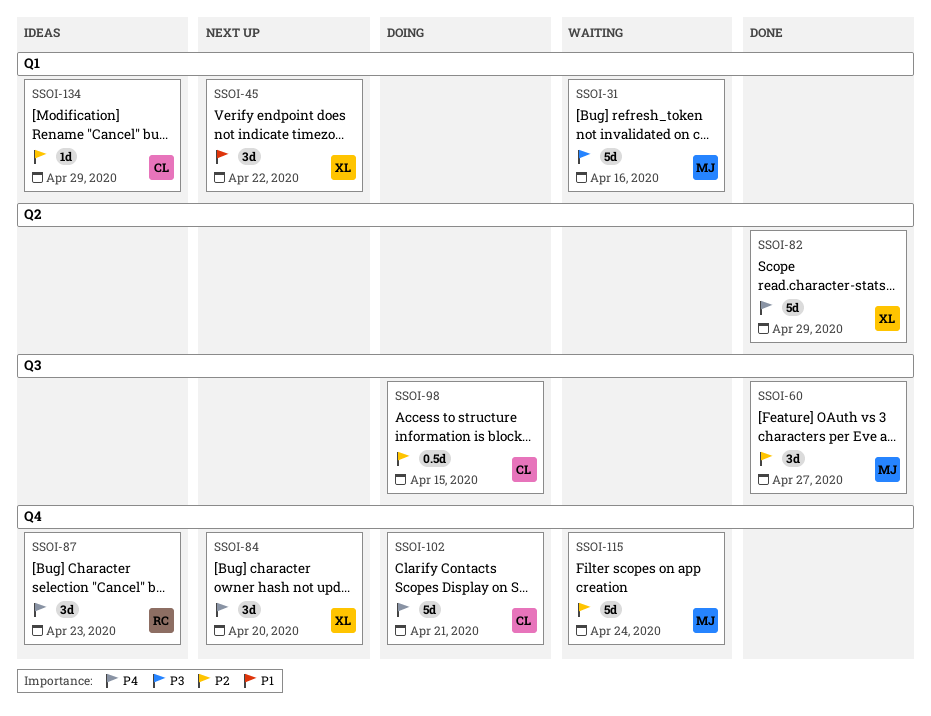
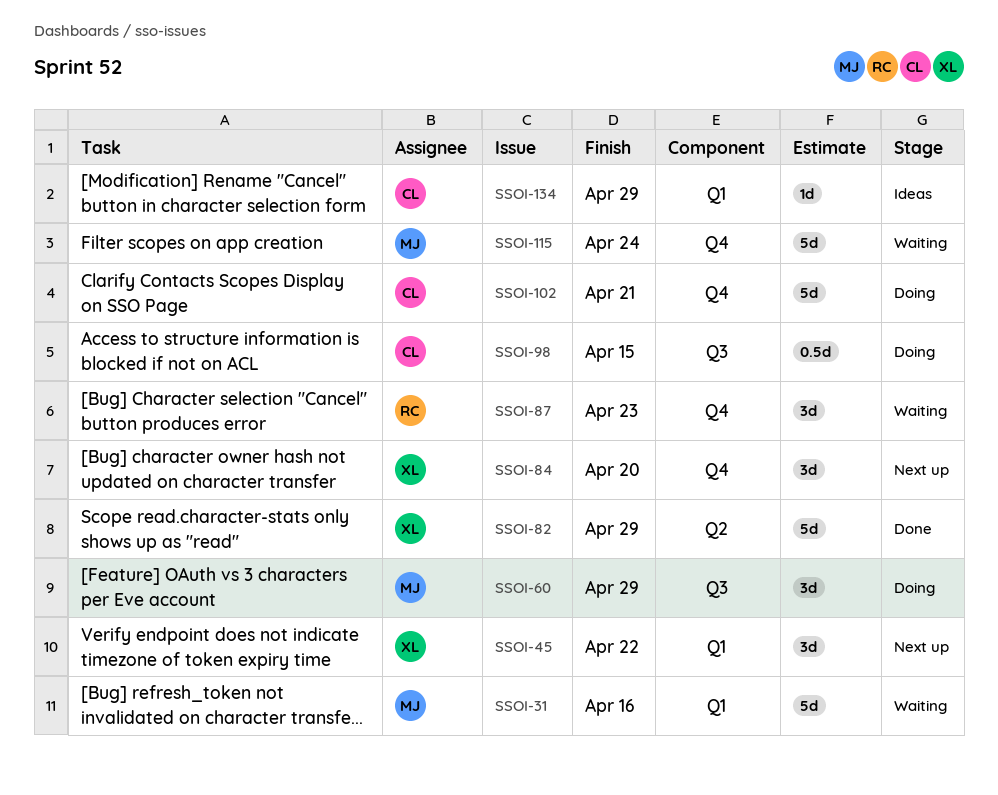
SSOI-60, status: Done -> Doing
SSOI-60, due: Apr 27 -> Apr 29
SSOI-87, status: Ideas -> Waiting

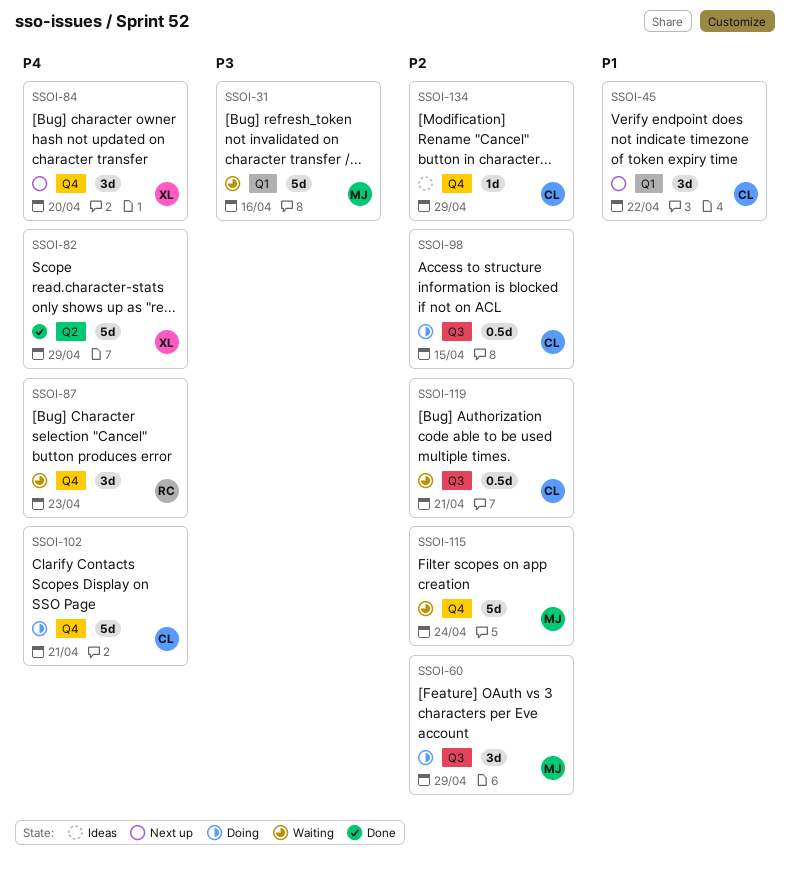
SSOI-45, owner: XL -> CL
SSOI-119: none -> present
SSOI-134, label: Q1 -> Q4

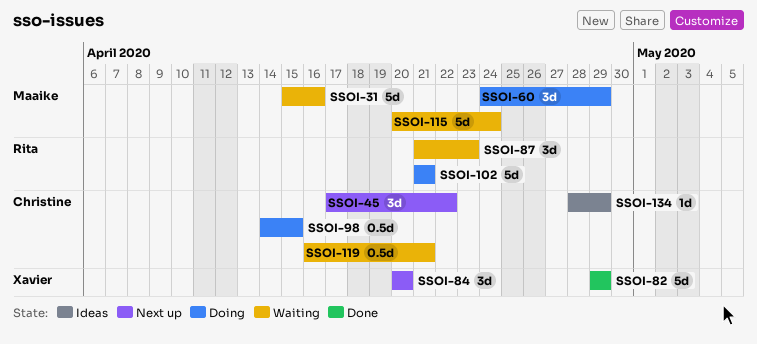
SSOI-102, owner: Christine -> Rita

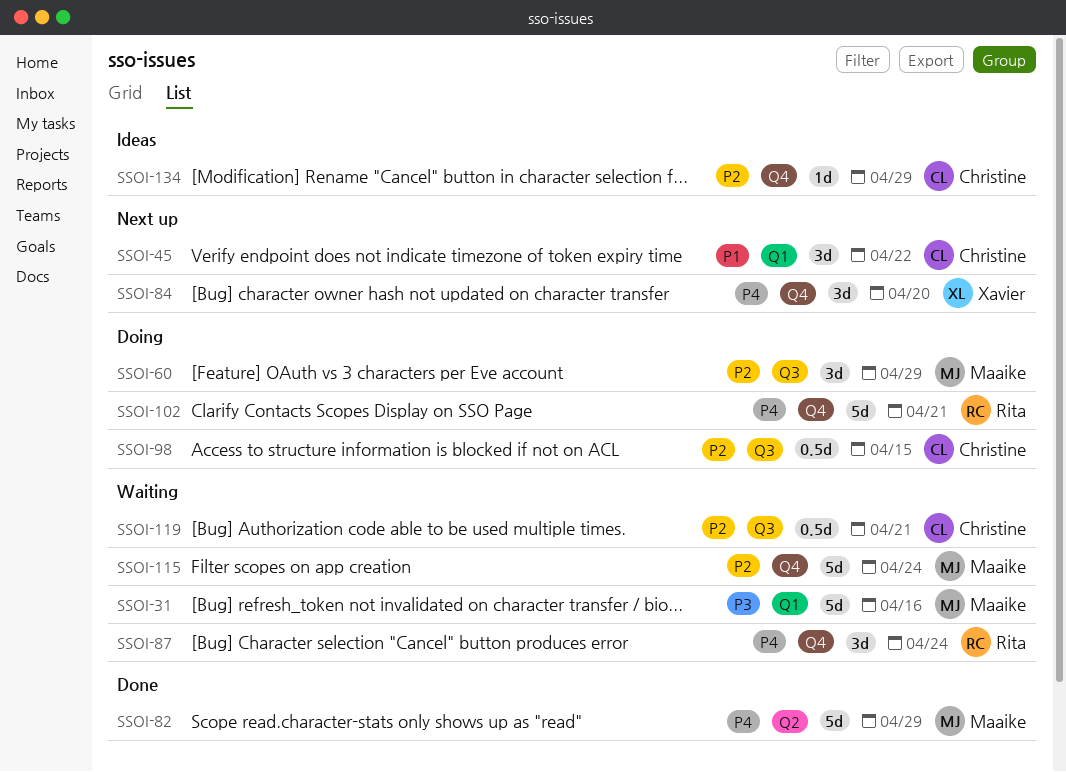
SSOI-82, owner: Xavier -> Maaike
SSOI-87, due: Apr 23 -> Apr 24

